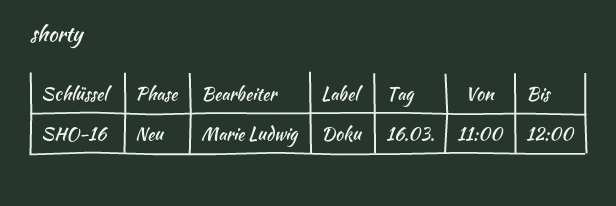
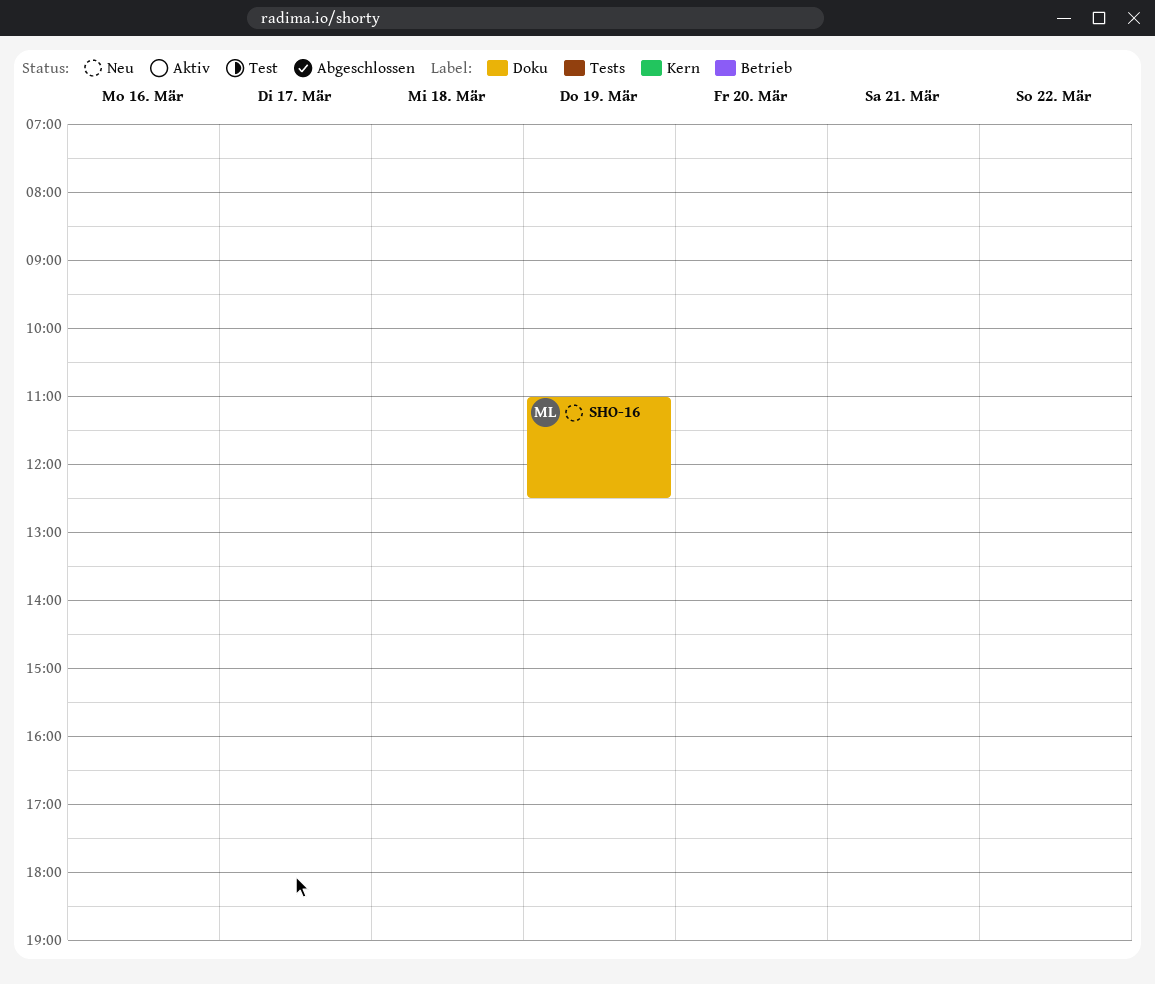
SHO-16, day: Mar 16 -> Mar 19
SHO-16, ends: 12:00 -> 12:30

